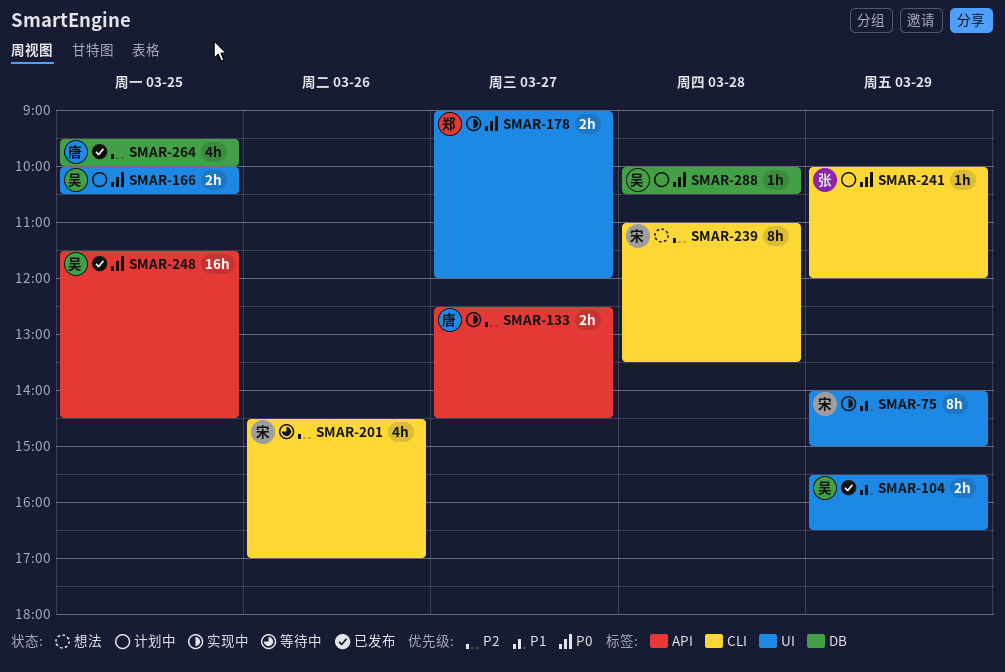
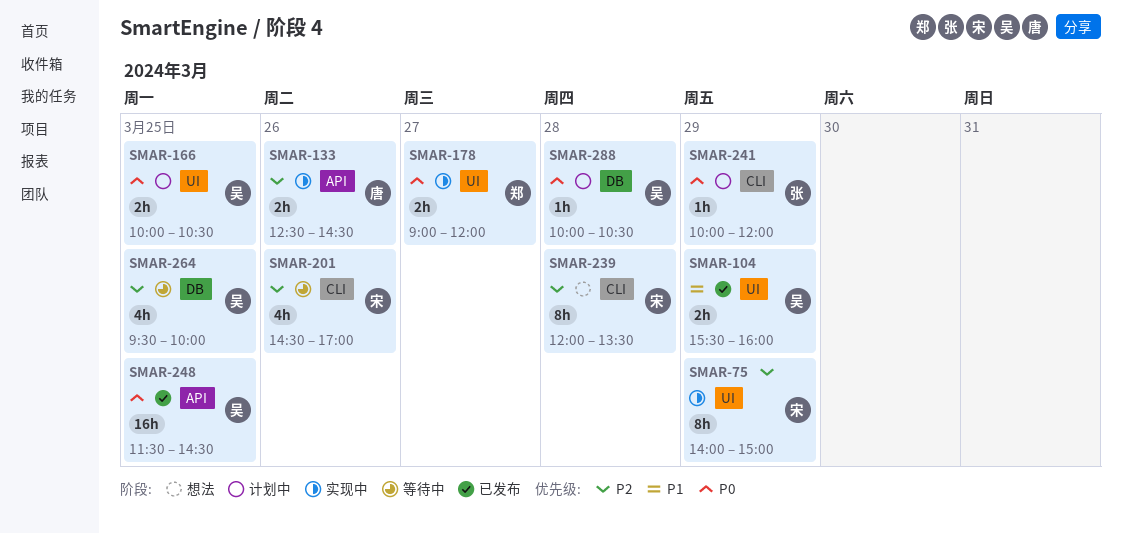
SMAR-75, priority: P1 -> P2
SMAR-104, ends: 16:30 -> 16:00
SMAR-133, day: Mar 27 -> Mar 26
SMAR-239, begins: 11:00 -> 12:00
SMAR-264, status: 已发布 -> 等待中
SMAR-264, owner: 唐 -> 吴

